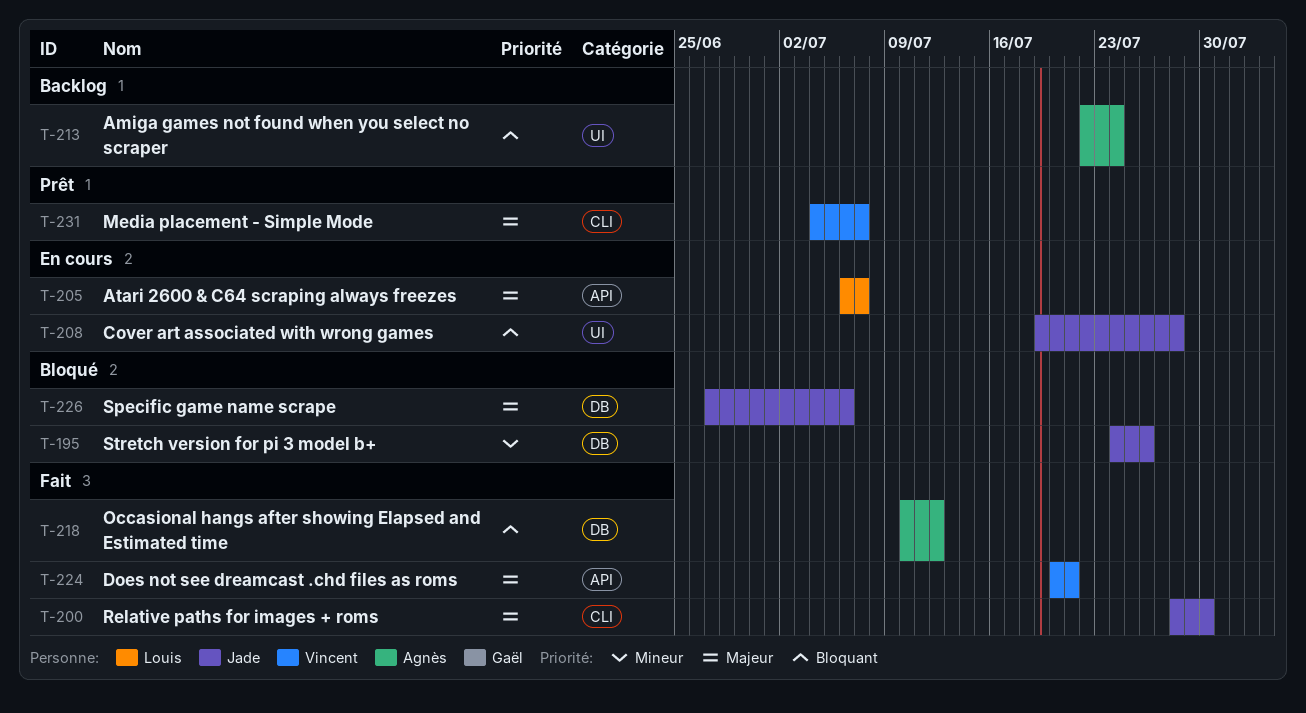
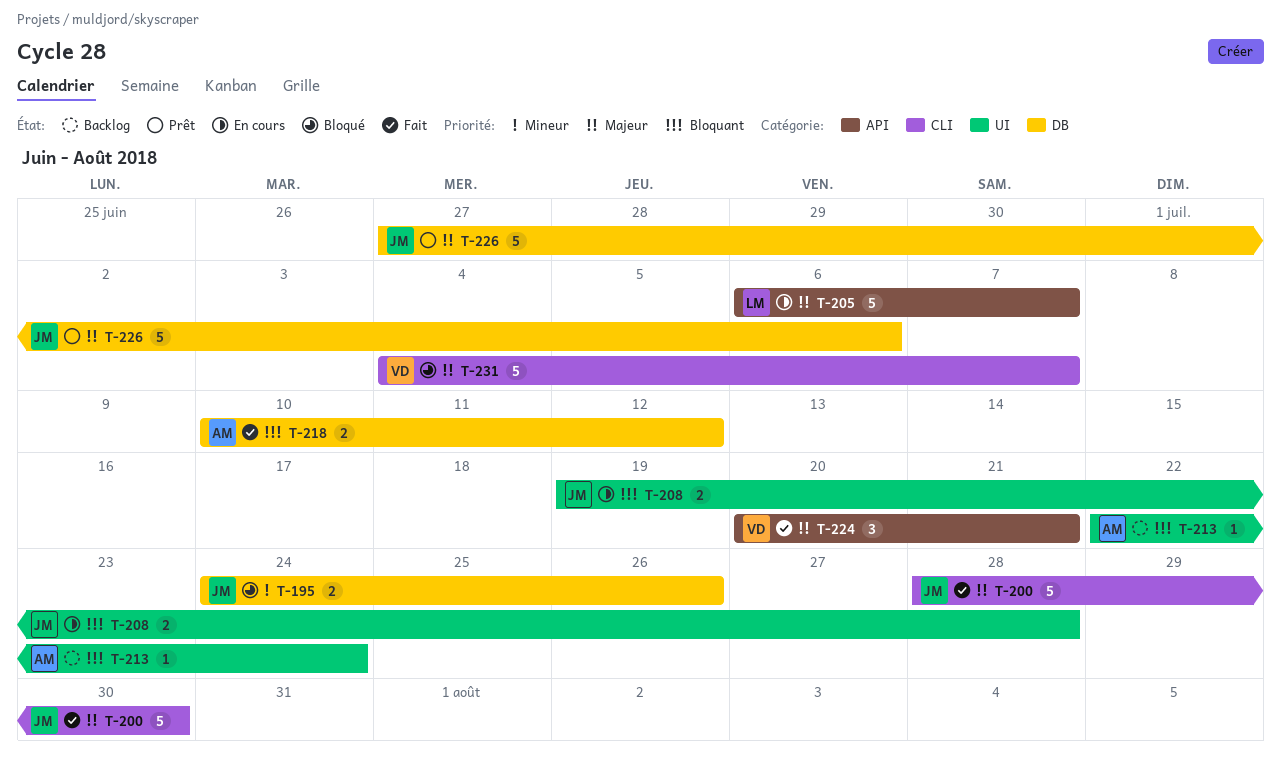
T-226, status: Bloqué -> Prêt
T-231, status: Prêt -> Bloqué

